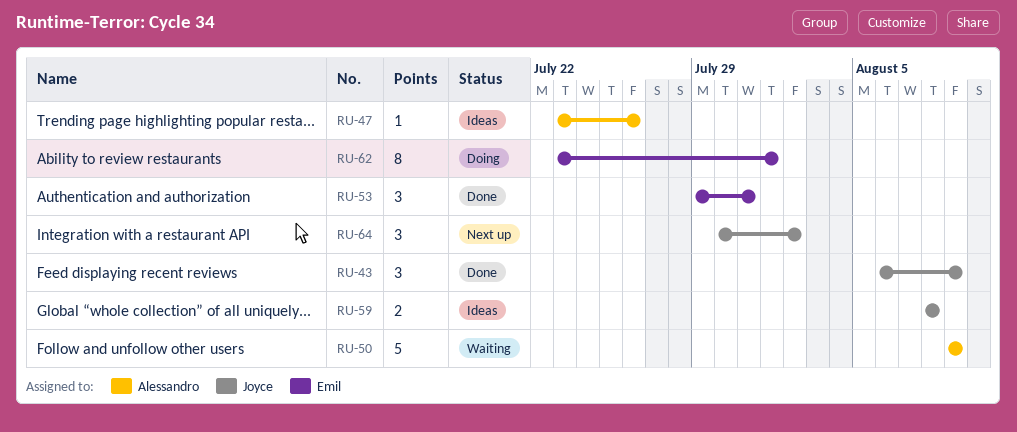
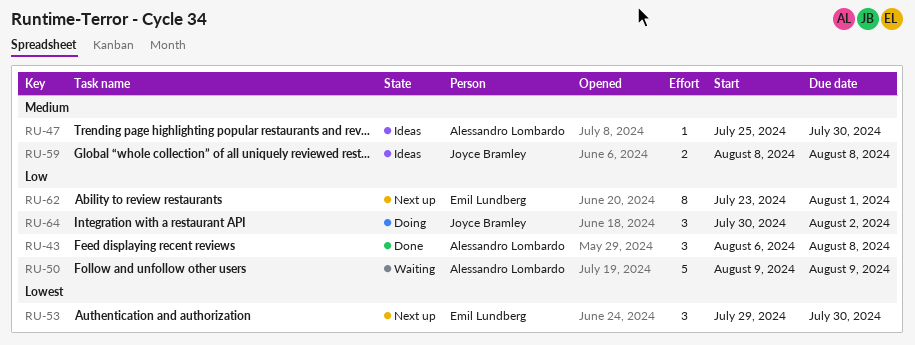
RU-43, owner: Joyce Bramley -> Alessandro Lombardo
RU-43, due: Aug 9 -> Aug 8
RU-47, start: Jul 23 -> Jul 25
RU-47, due: Jul 26 -> Jul 30
RU-53, status: Done -> Next up
RU-53, due: Jul 31 -> Jul 30
RU-62, status: Doing -> Next up
RU-64, status: Next up -> Doing

